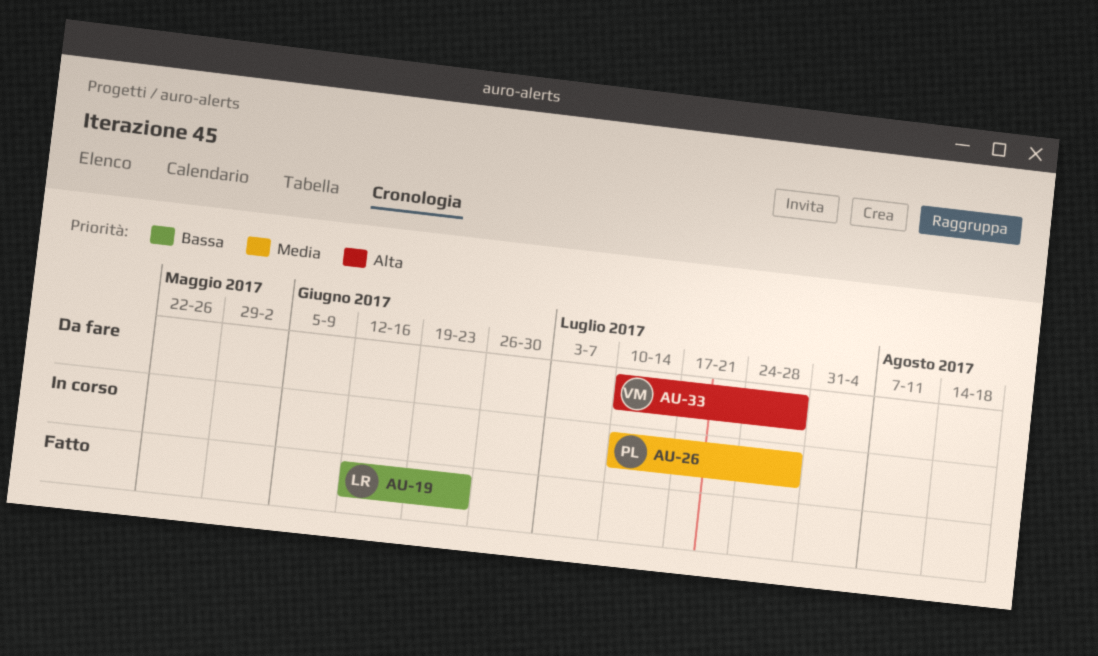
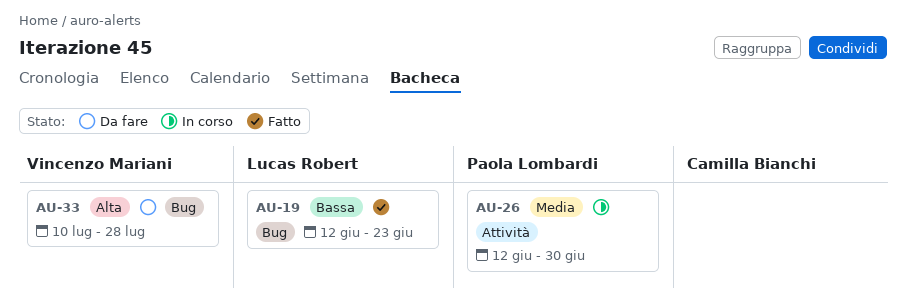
AU-26, start: Jul 10 -> Jun 12
AU-26, due: Jul 28 -> Jun 30

